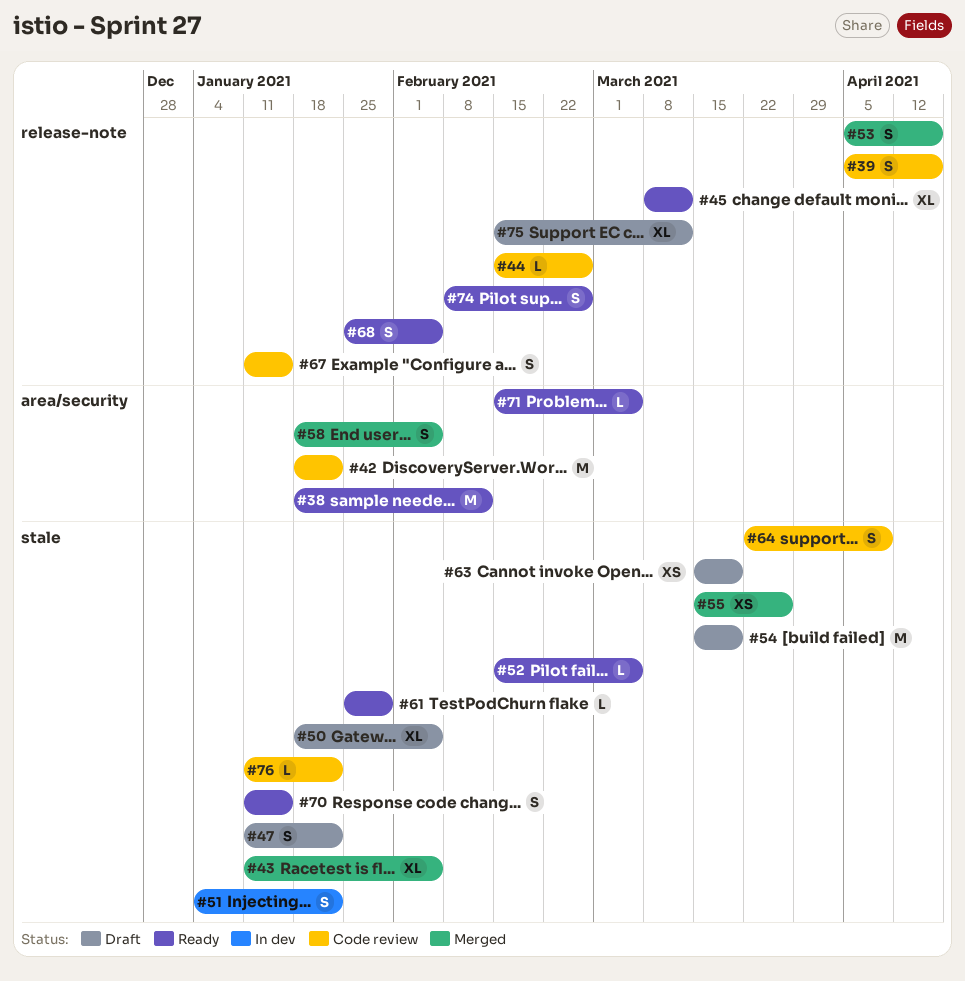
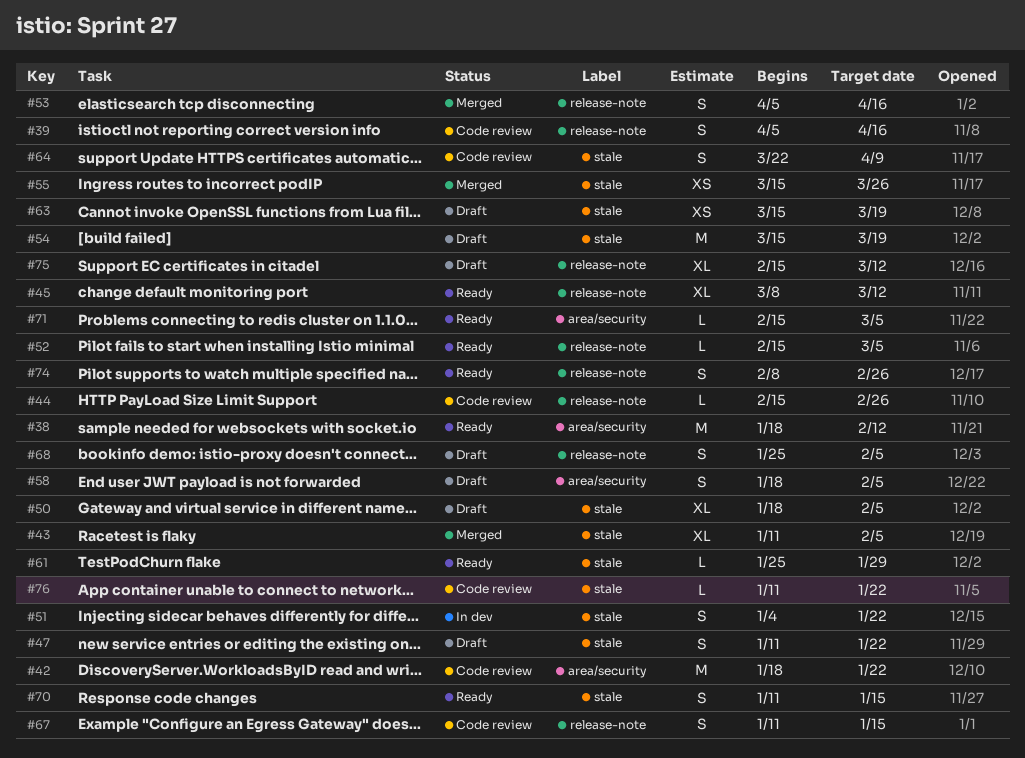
#52, label: stale -> release-note
#58, status: Merged -> Draft
#68, status: Ready -> Draft

